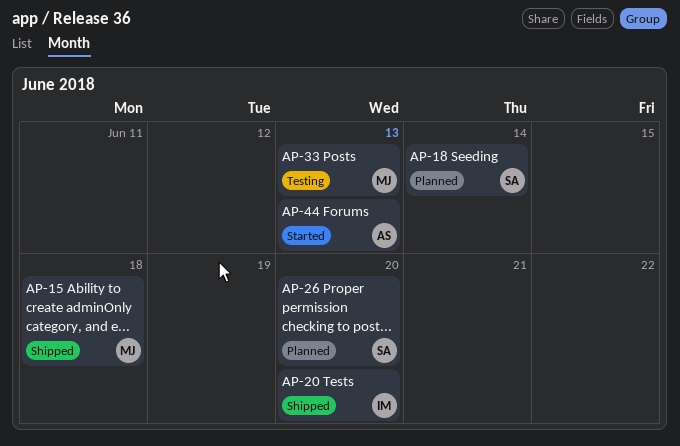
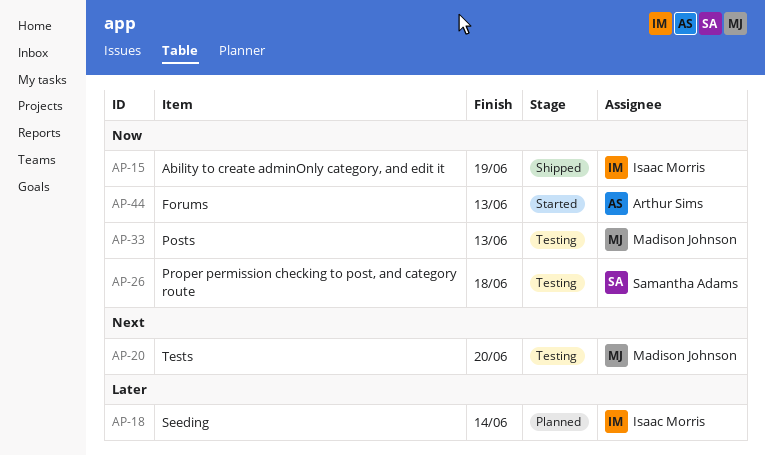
AP-15, owner: Madison Johnson -> Isaac Morris
AP-15, due: Jun 18 -> Jun 19
AP-18, owner: Samantha Adams -> Isaac Morris
AP-20, status: Shipped -> Testing
AP-20, owner: Isaac Morris -> Madison Johnson
AP-26, status: Planned -> Testing
AP-26, due: Jun 20 -> Jun 18

